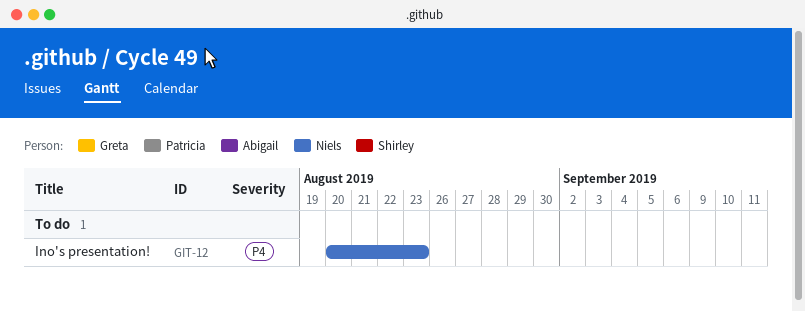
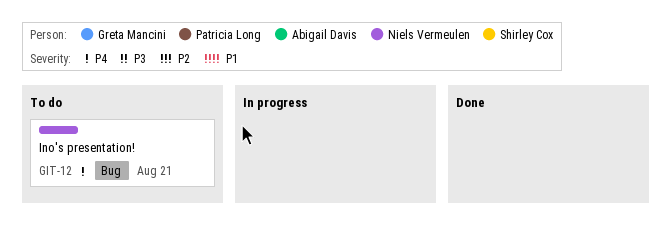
GIT-12, due: Aug 23 -> Aug 21

